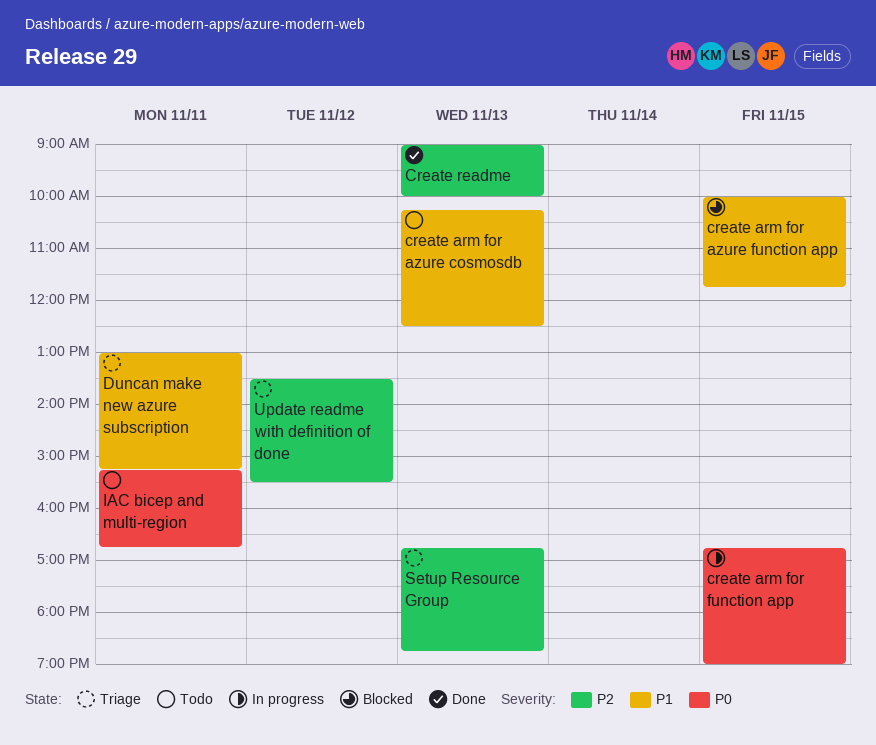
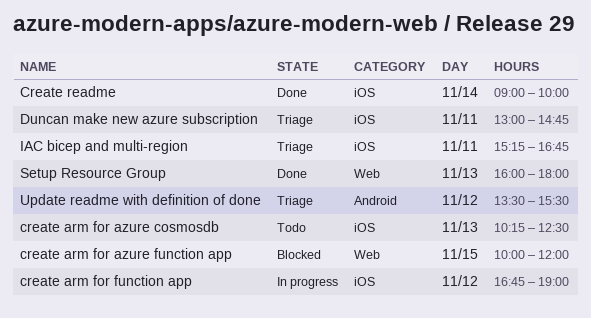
create arm for azure function app, ends: 11:45 -> 12:00
create arm for function app, day: Nov 15 -> Nov 12
Create readme, day: Nov 13 -> Nov 14
Duncan make new azure subscription, ends: 15:15 -> 14:45
IAC bicep and multi-region, status: Todo -> Triage
Setup Resource Group, status: Triage -> Done
Setup Resource Group, begins: 16:45 -> 16:00
Setup Resource Group, ends: 18:45 -> 18:00

